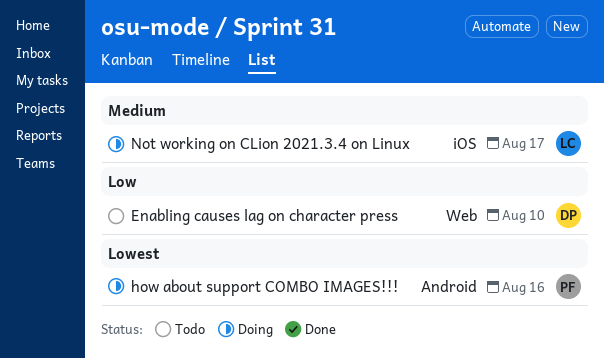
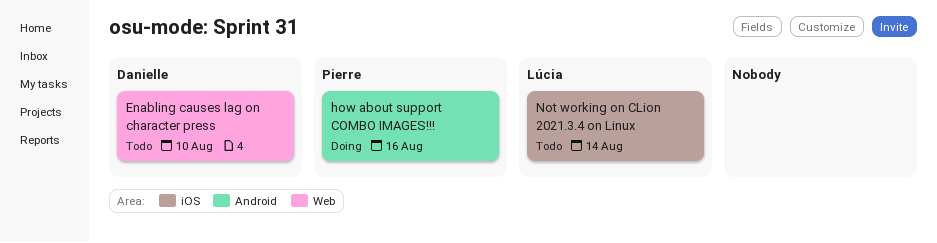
Not working on CLion 2021.3.4 on Linux, status: Doing -> Todo
Not working on CLion 2021.3.4 on Linux, due: Aug 17 -> Aug 14

